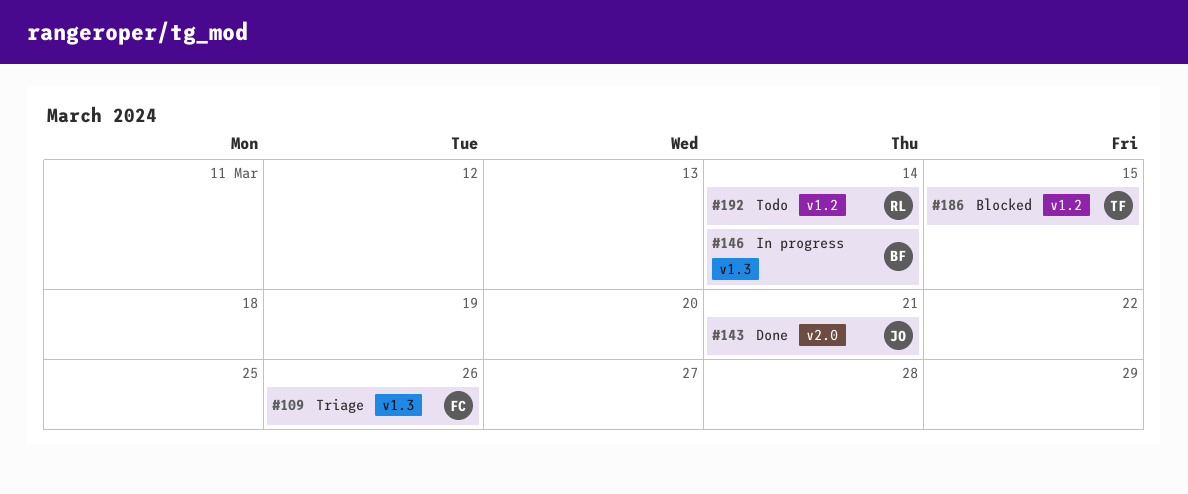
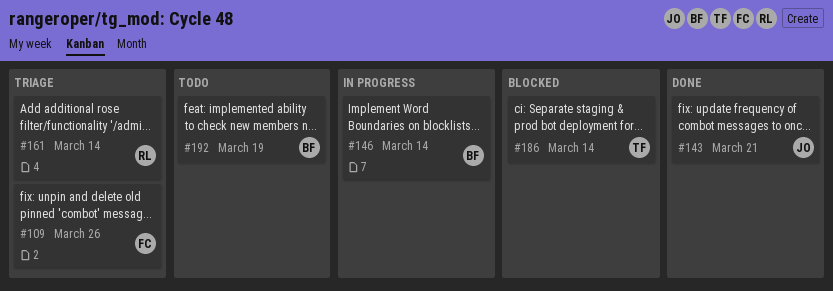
#161: none -> present
#186, due: Mar 15 -> Mar 14
#192, owner: RL -> BF
#192, due: Mar 14 -> Mar 19

